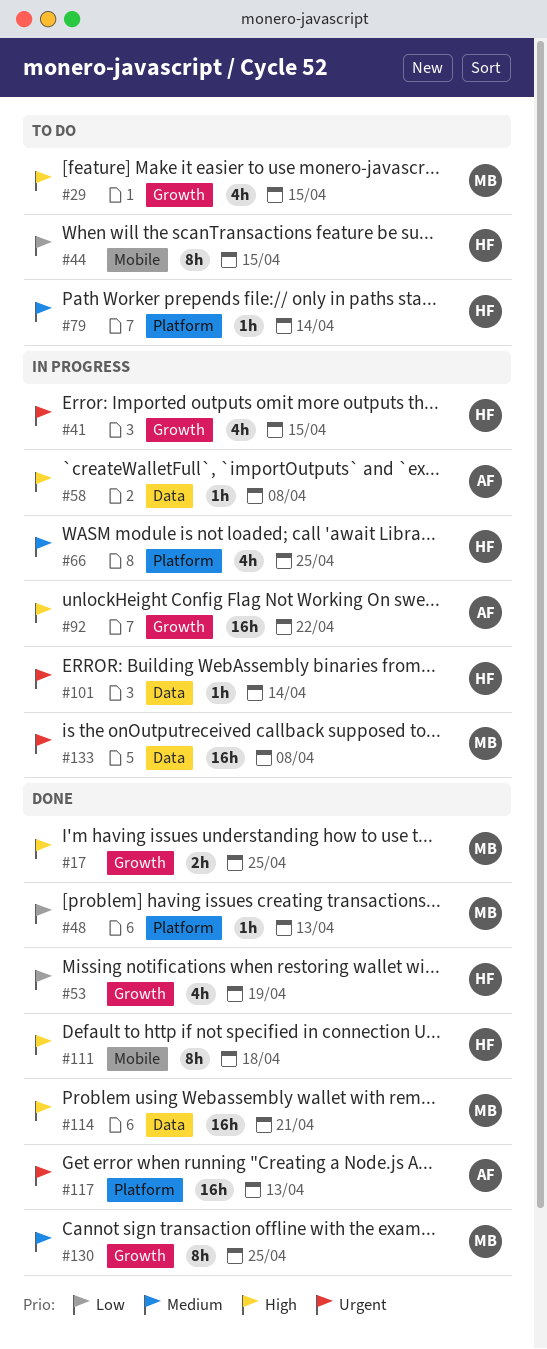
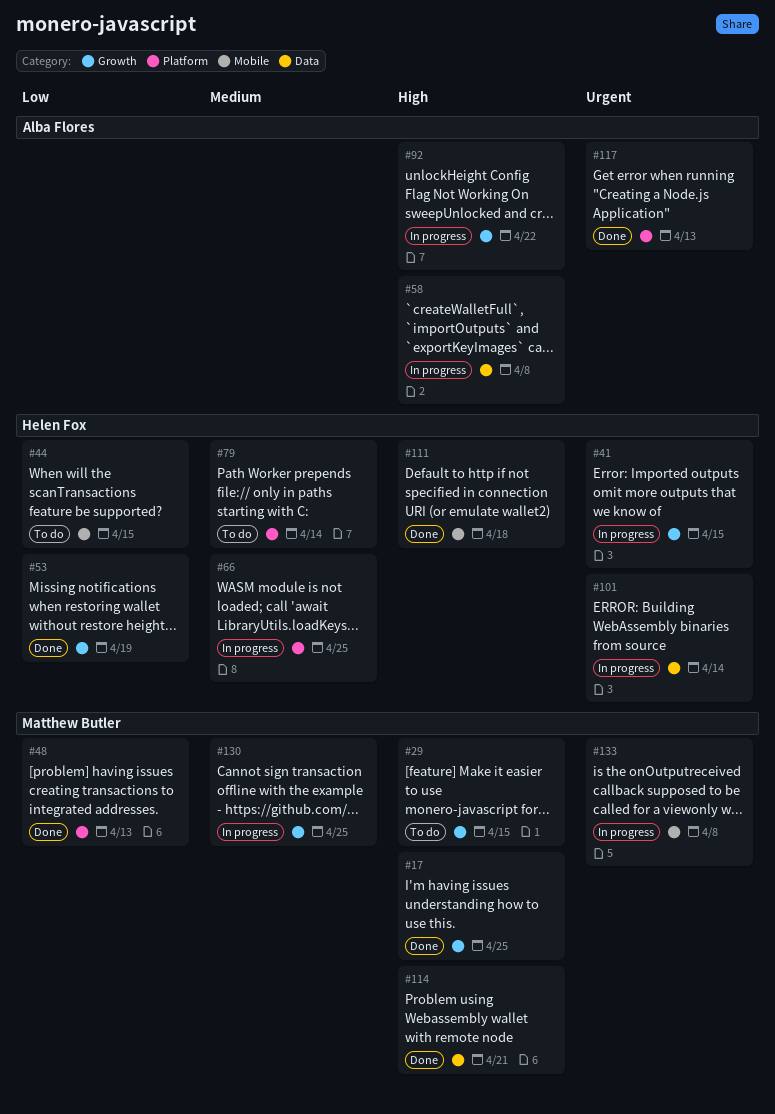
#130, status: Done -> In progress
#133, label: Data -> Mobile

